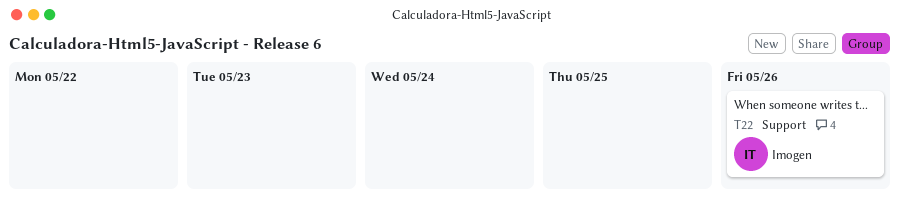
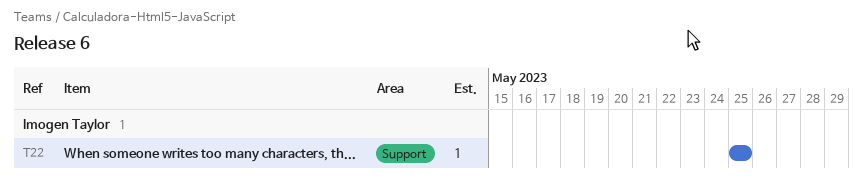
T22, due: May 26 -> May 25

